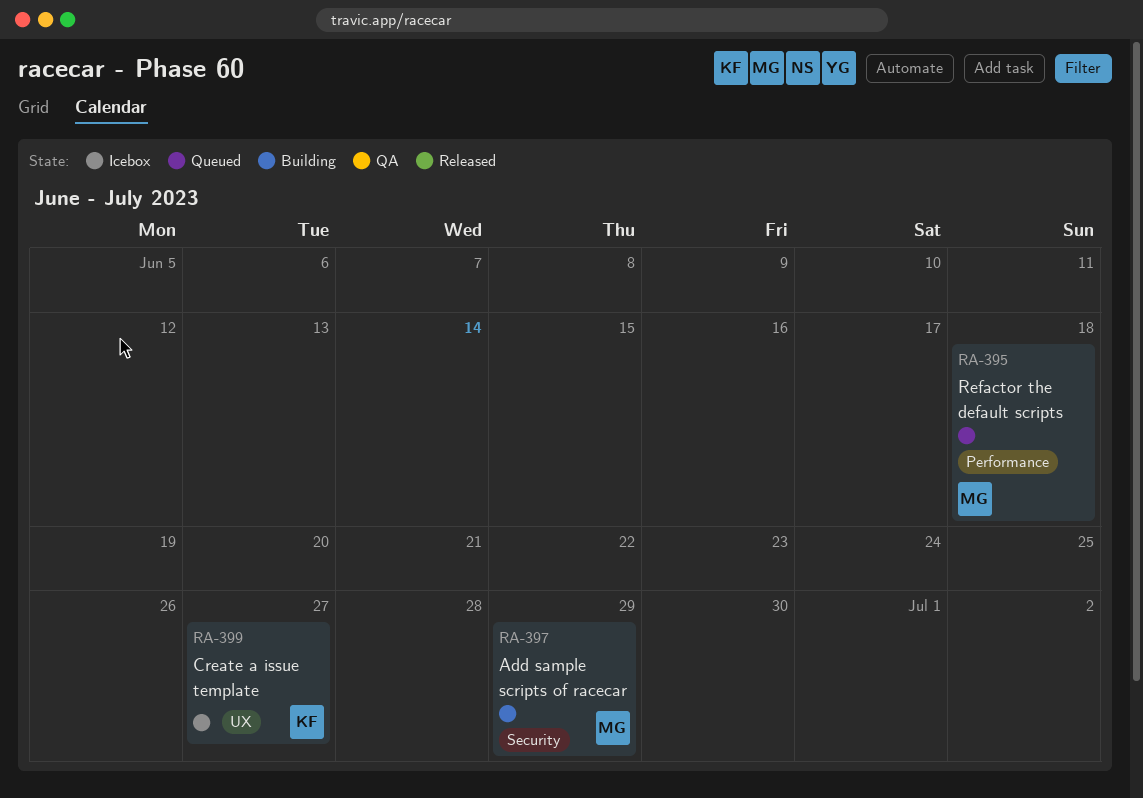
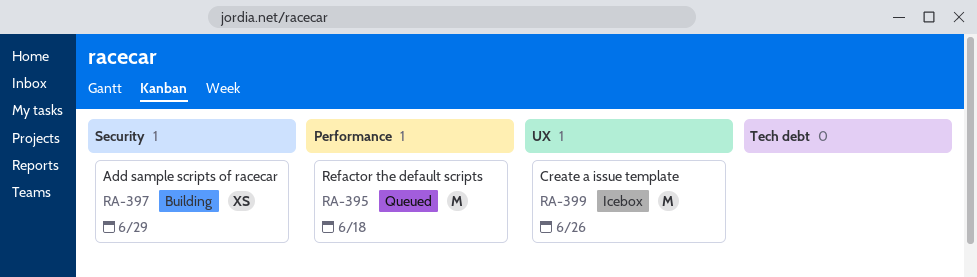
RA-399, due: Jun 27 -> Jun 26

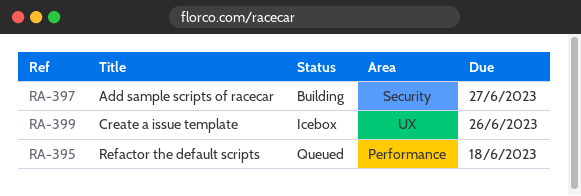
RA-397, due: Jun 29 -> Jun 27

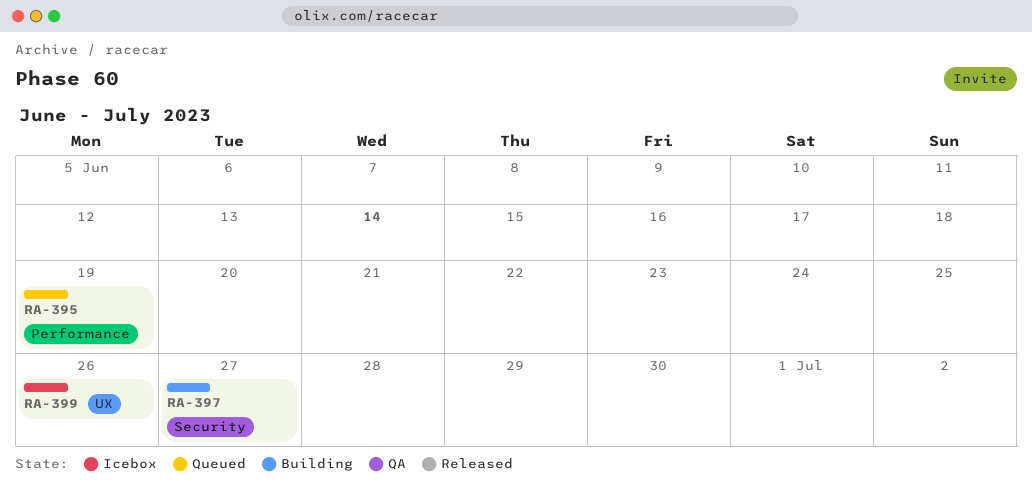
RA-395, due: Jun 18 -> Jun 19

